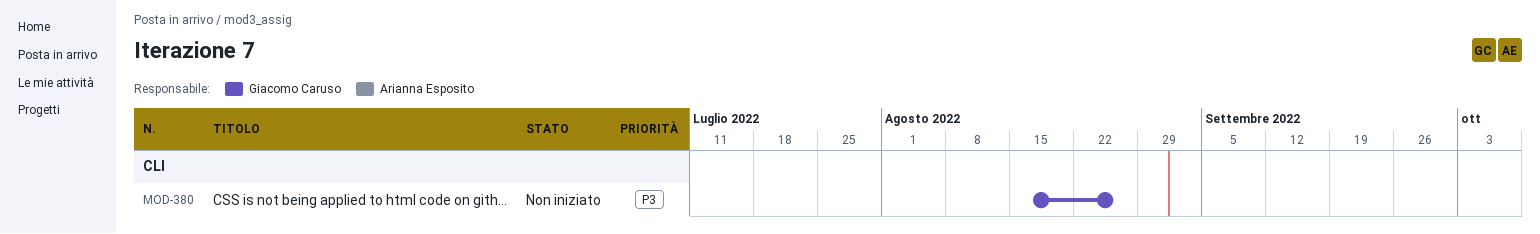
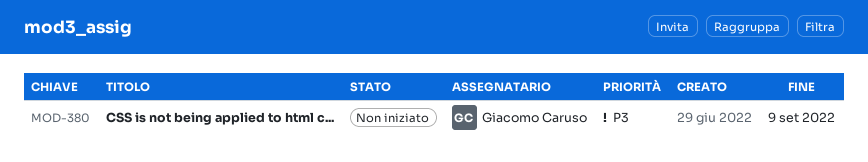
MOD-380, due: Aug 26 -> Sep 9

